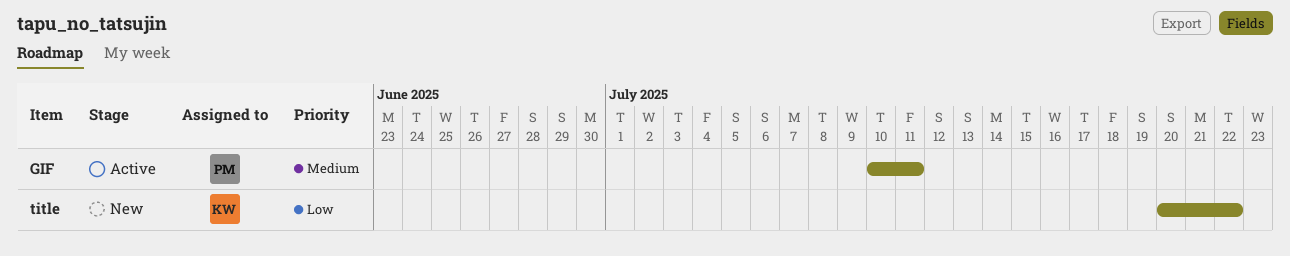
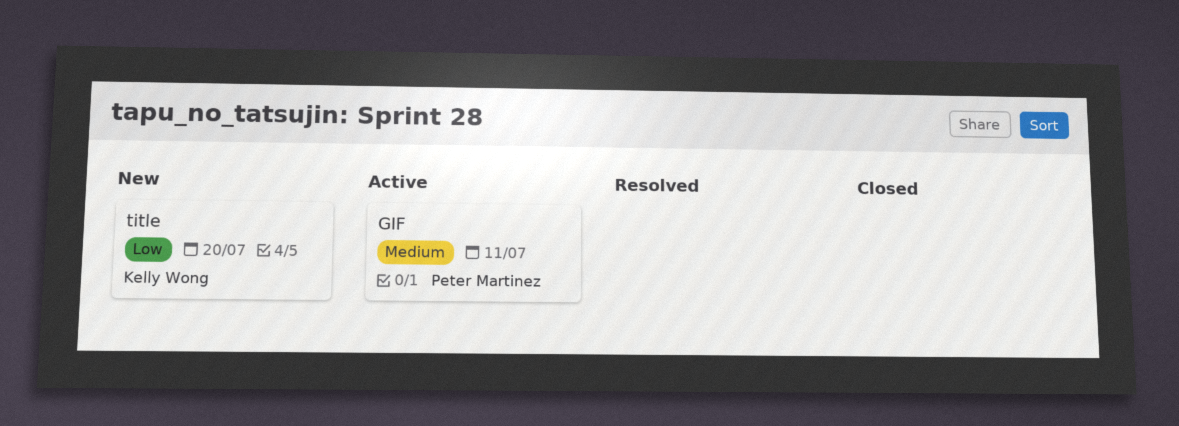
title, due: Jul 22 -> Jul 20

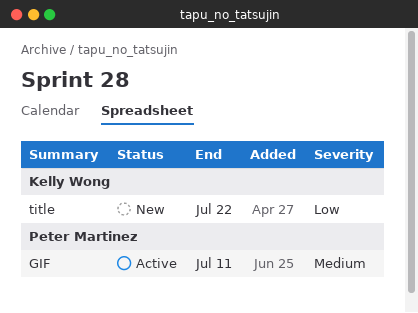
title, due: Jul 20 -> Jul 22

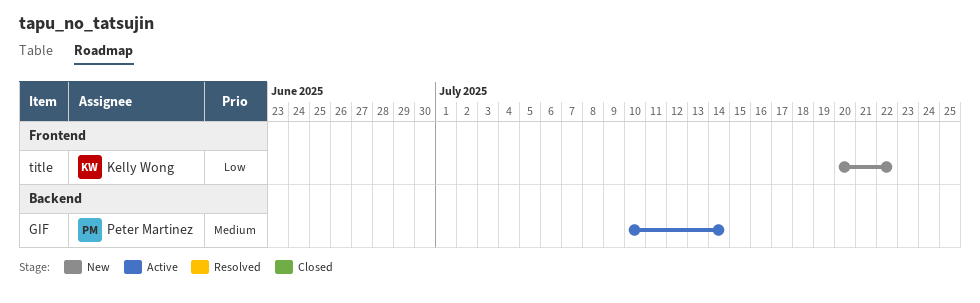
GIF, due: Jul 11 -> Jul 14

